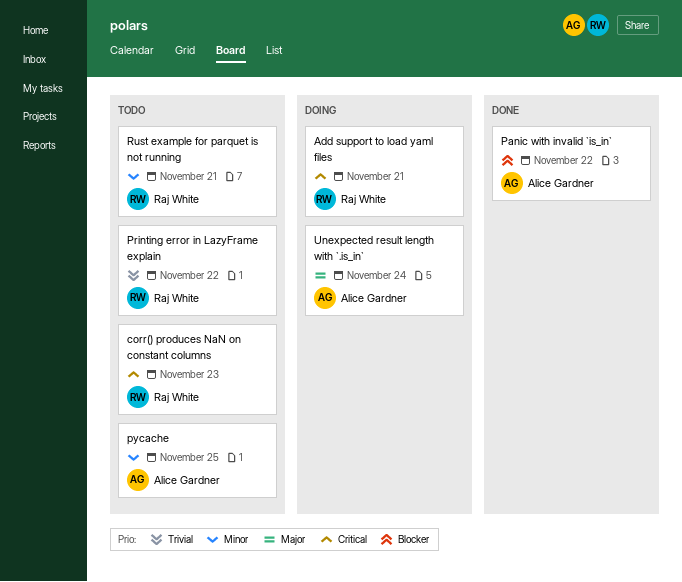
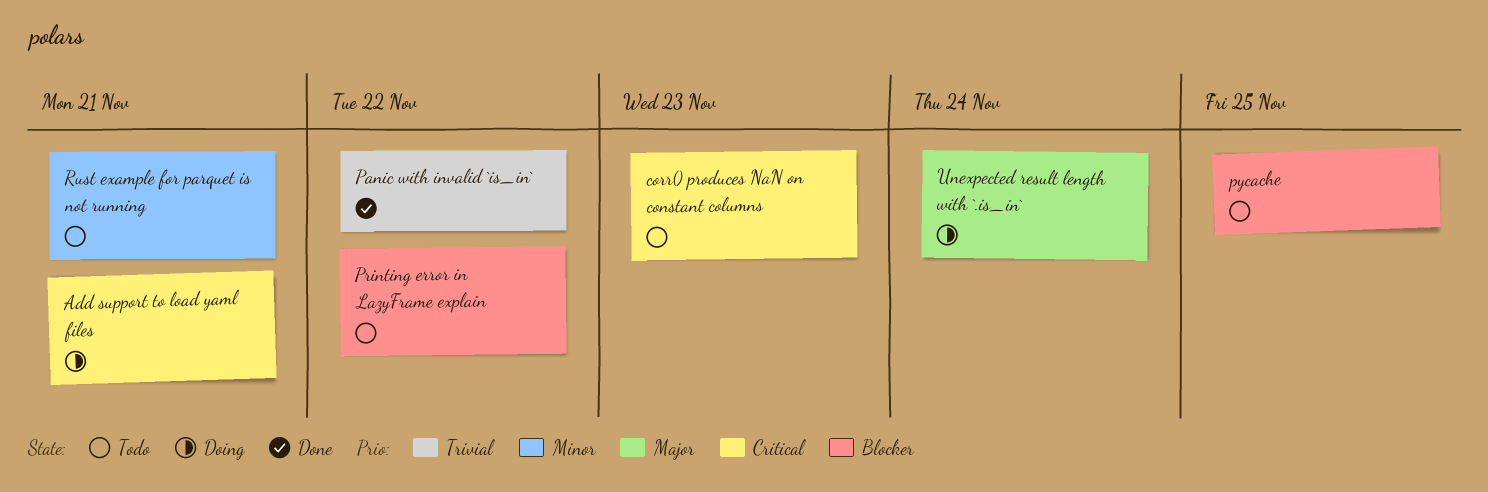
Panic with invalid `is_in`, priority: Blocker -> Trivial
Printing error in LazyFrame explain, priority: Trivial -> Blocker
pycache, priority: Minor -> Blocker

